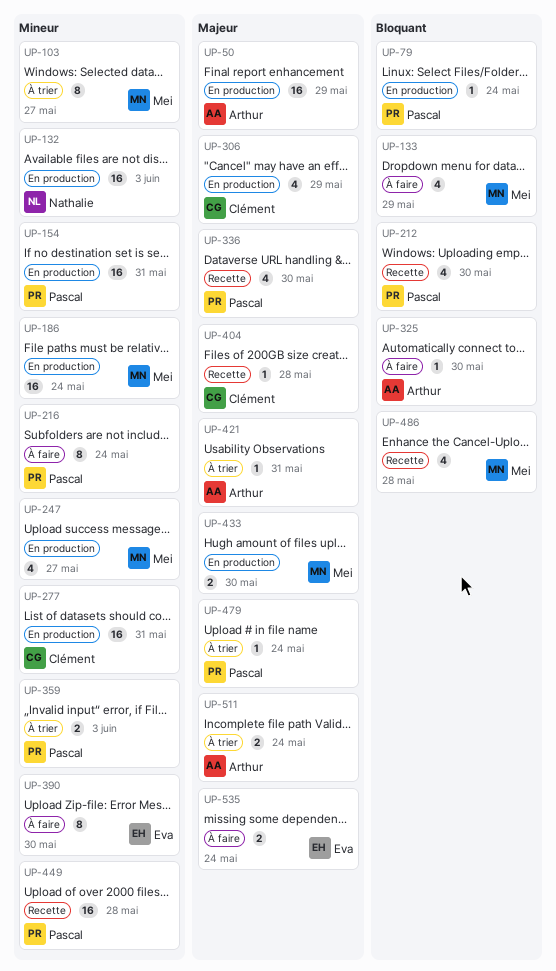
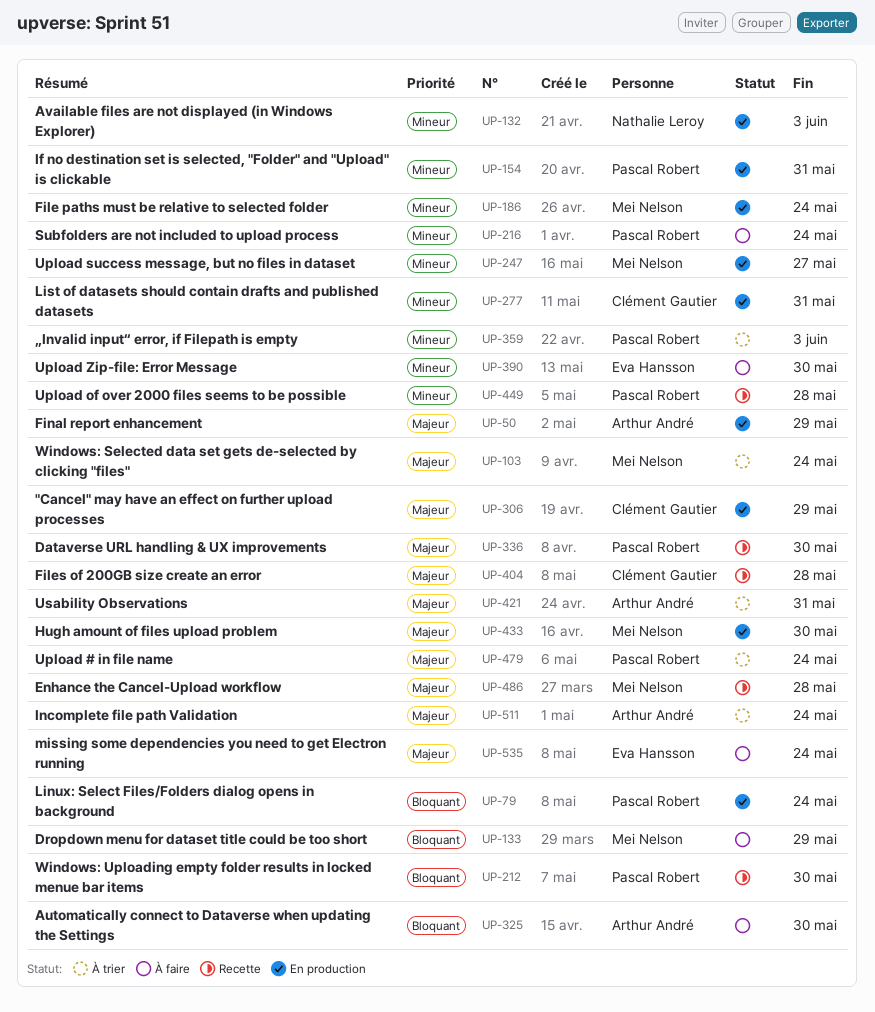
UP-103, priority: Mineur -> Majeur
UP-103, due: May 27 -> May 24
UP-486, priority: Bloquant -> Majeur

